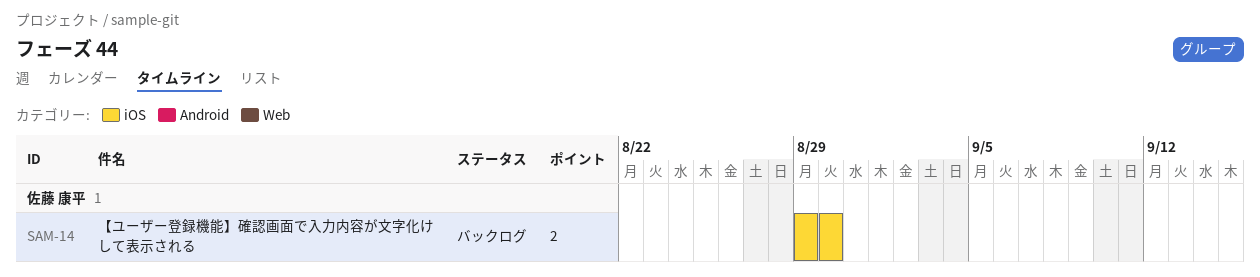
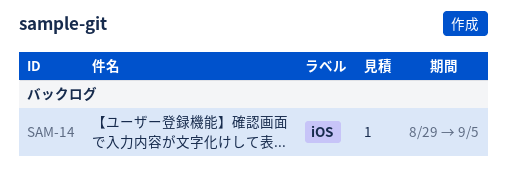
SAM-14, estimate: 2 -> 1
SAM-14, due: Aug 30 -> Sep 5

